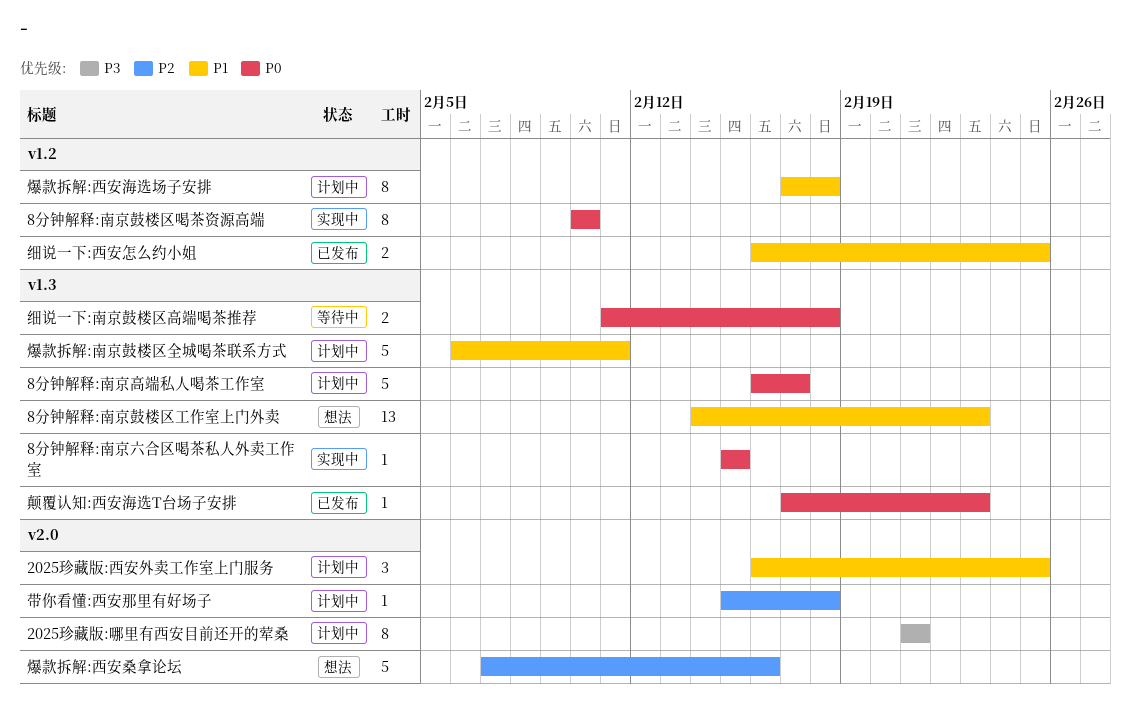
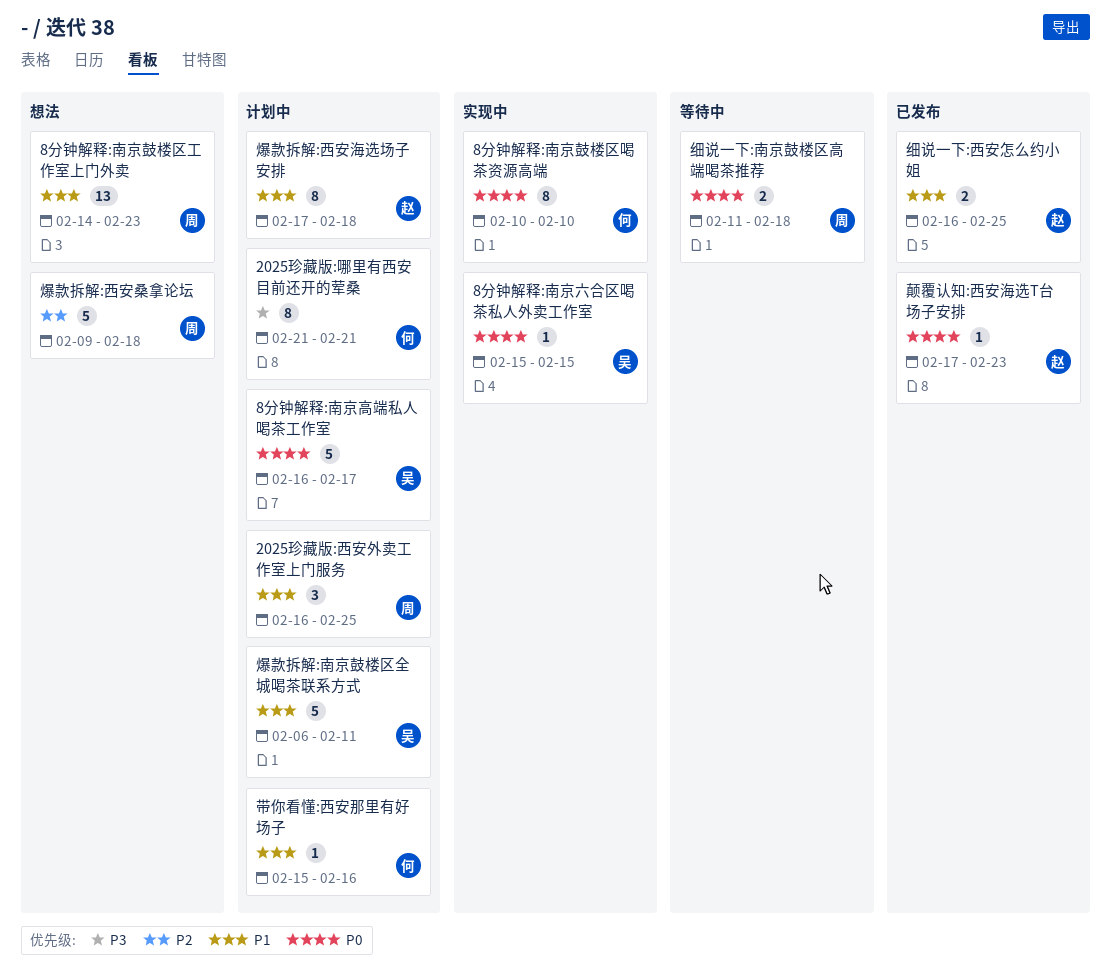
带你看懂:西安那里有好场子, priority: P2 -> P1
带你看懂:西安那里有好场子, due: Feb 18 -> Feb 16
爆款拆解:西安桑拿论坛, start: Feb 7 -> Feb 9
爆款拆解:西安桑拿论坛, due: Feb 16 -> Feb 18

